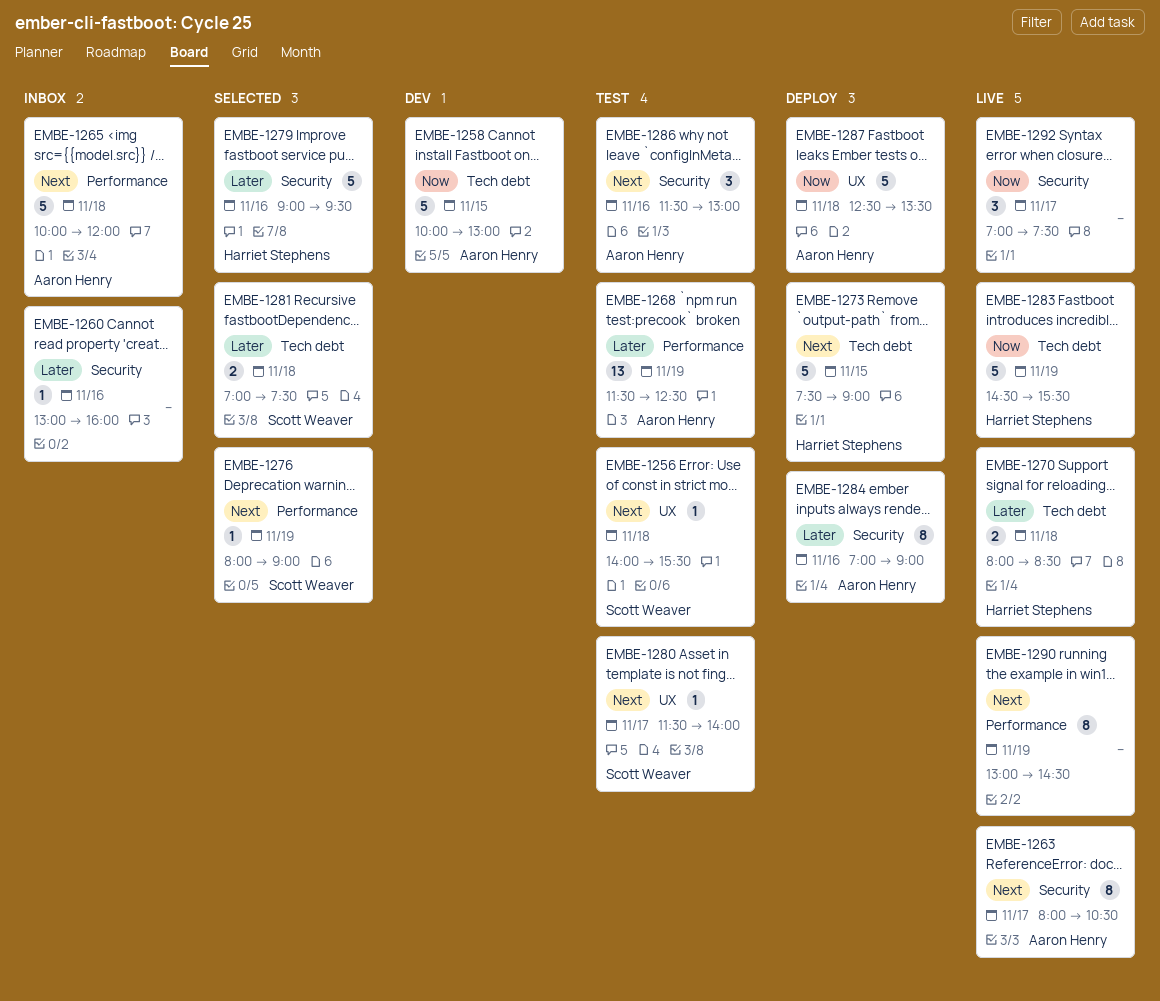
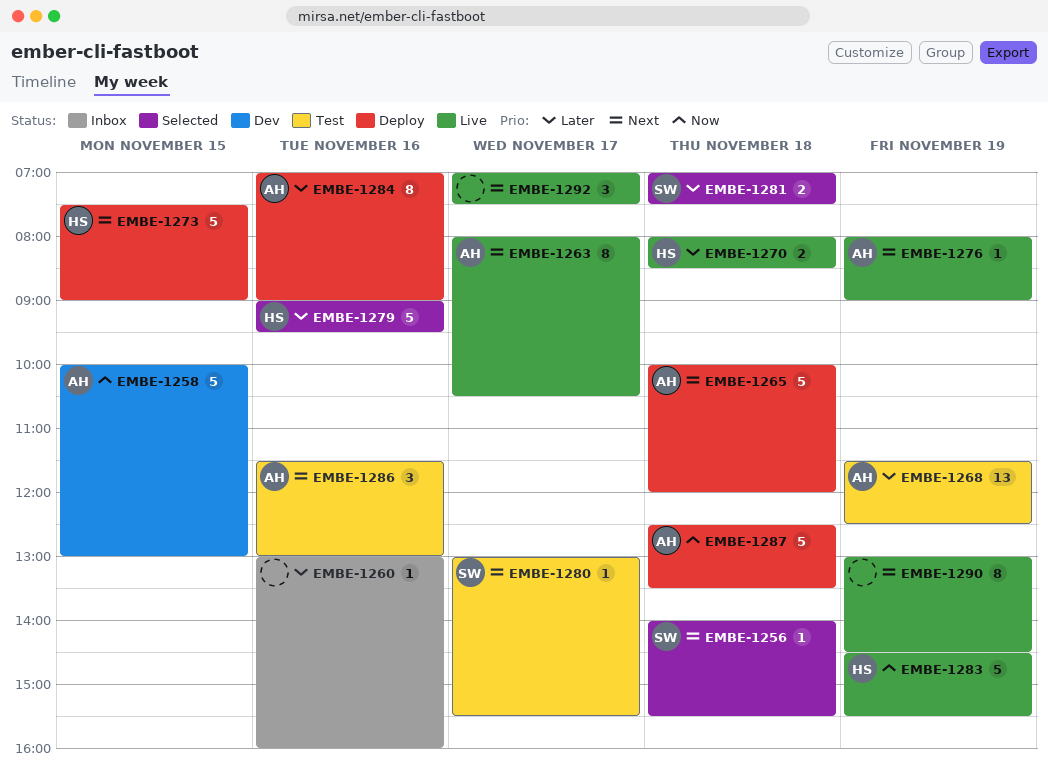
EMBE-1256, status: Test -> Selected
EMBE-1265, status: Inbox -> Deploy
EMBE-1276, status: Selected -> Live
EMBE-1276, owner: Scott Weaver -> Aaron Henry
EMBE-1280, begins: 11:30 -> 13:00
EMBE-1280, ends: 14:00 -> 15:30
EMBE-1292, priority: Now -> Next

